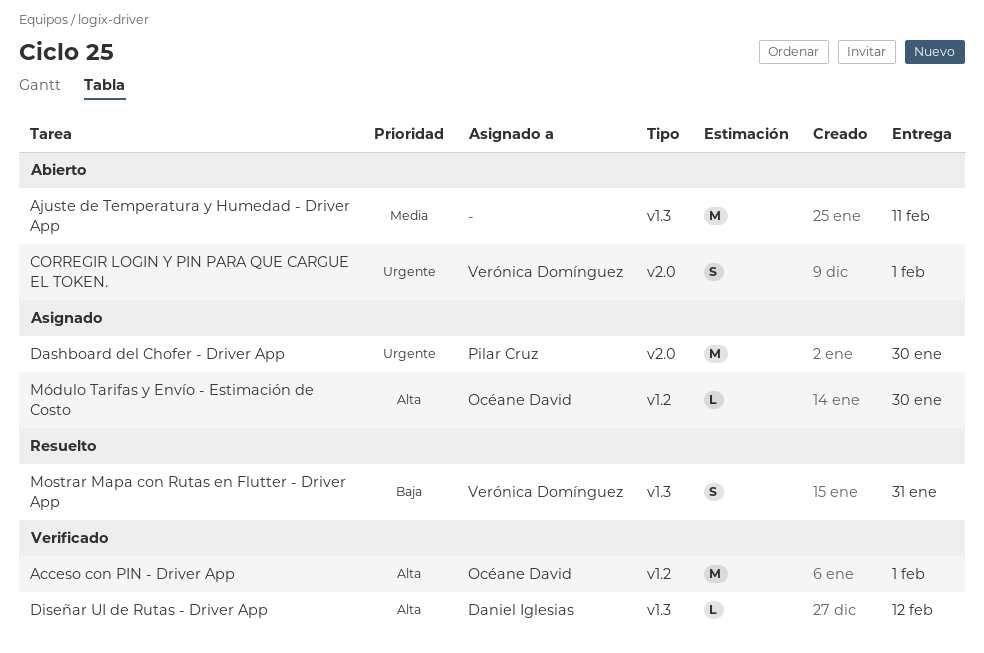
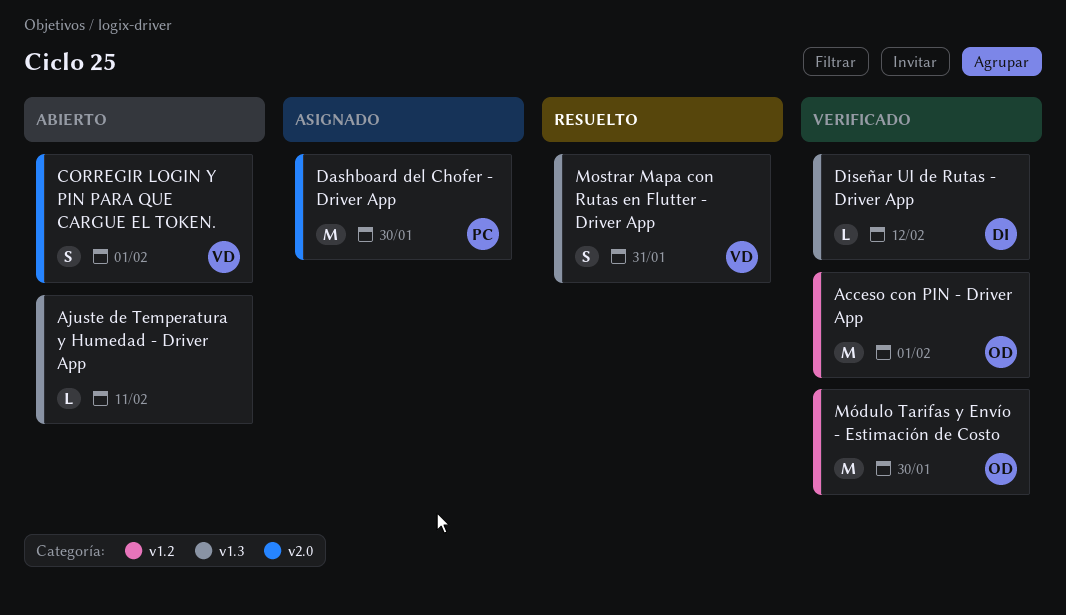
Ajuste de Temperatura y Humedad - Driver App, estimate: M -> L
Módulo Tarifas y Envío - Estimación de Costo, status: Asignado -> Verificado
Módulo Tarifas y Envío - Estimación de Costo, estimate: L -> M

